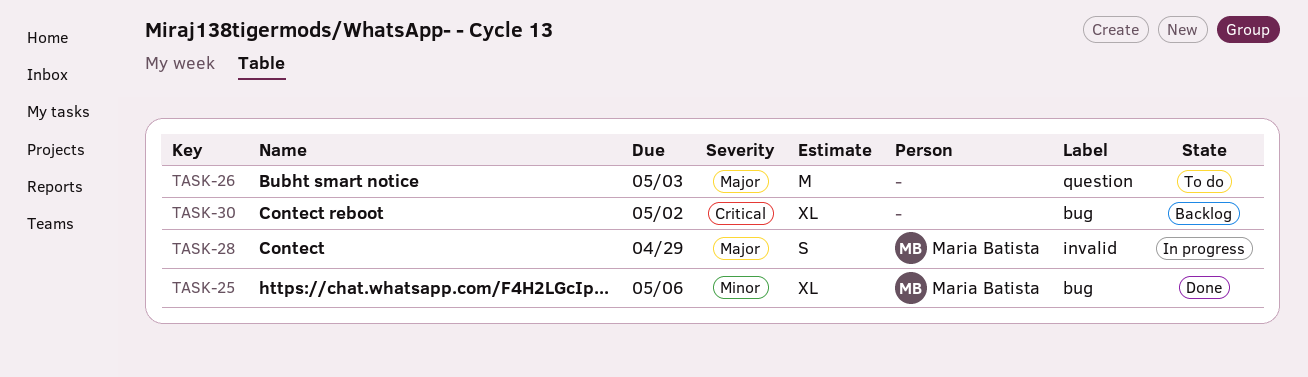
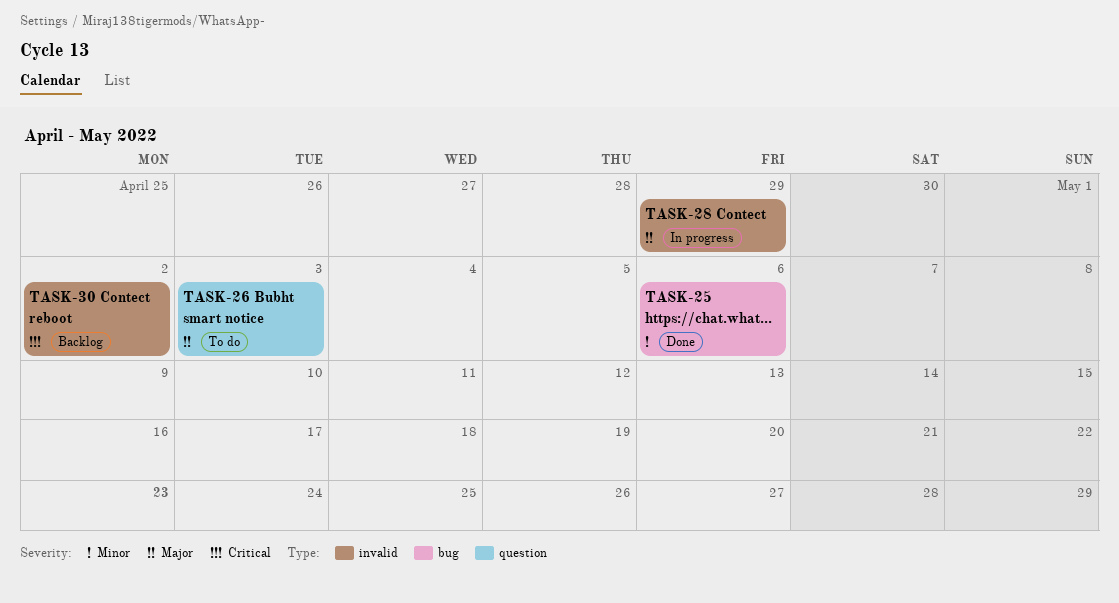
TASK-30, label: bug -> invalid

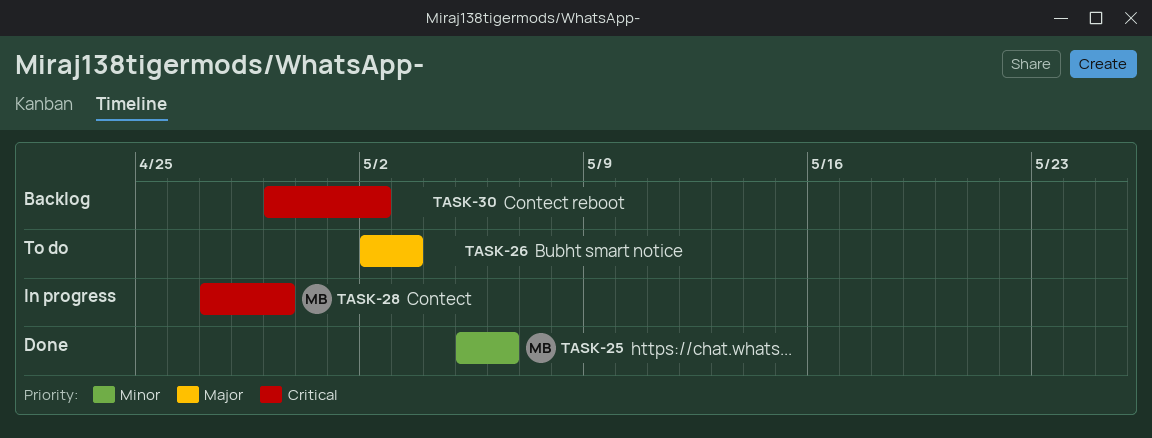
TASK-28, priority: Major -> Critical

